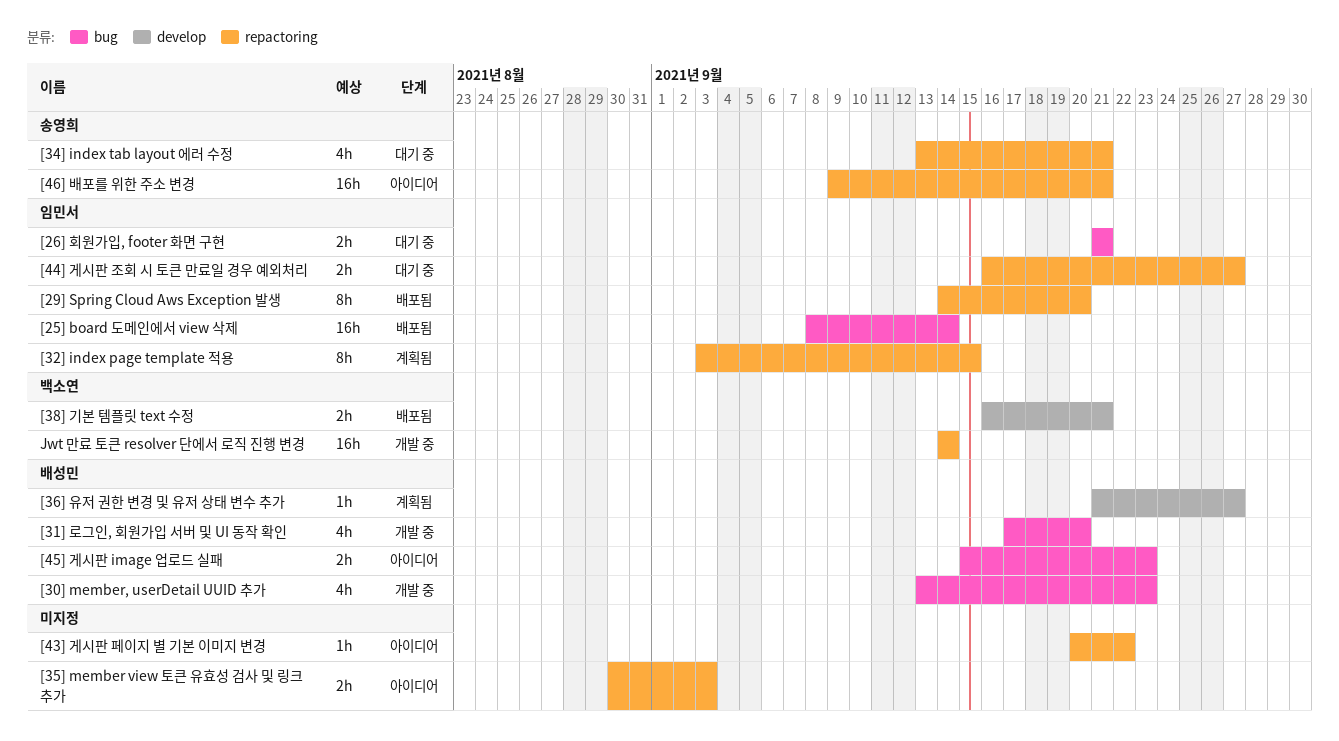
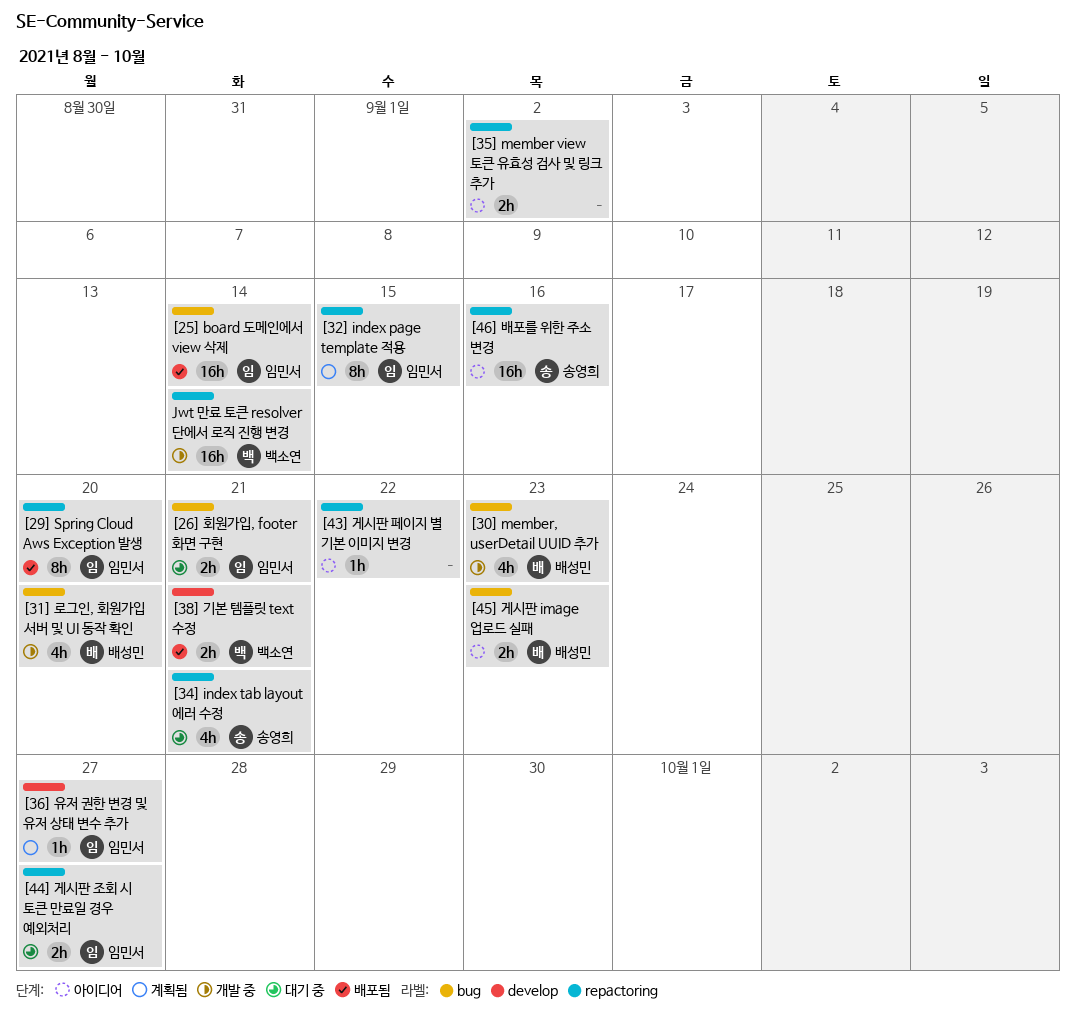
[35] member view 토큰 유효성 검사 및 링크 추가, due: Sep 3 -> Sep 2
[36] 유저 권한 변경 및 유저 상태 변수 추가, owner: 배성민 -> 임민서
[46] 배포를 위한 주소 변경, due: Sep 21 -> Sep 16

